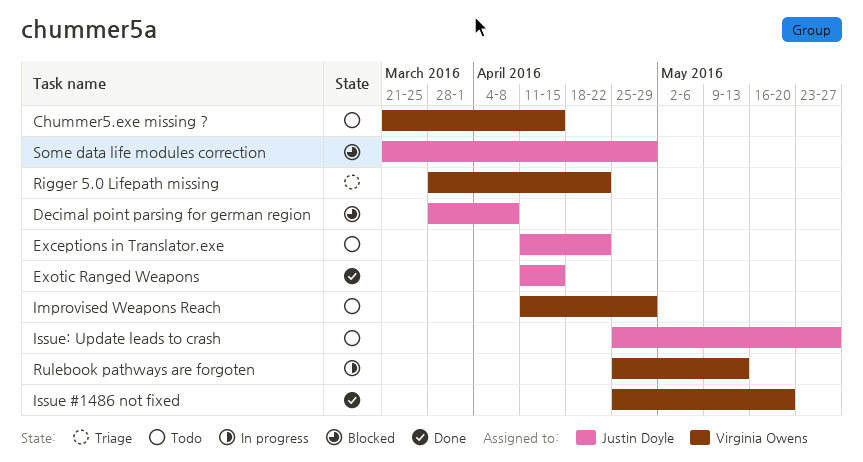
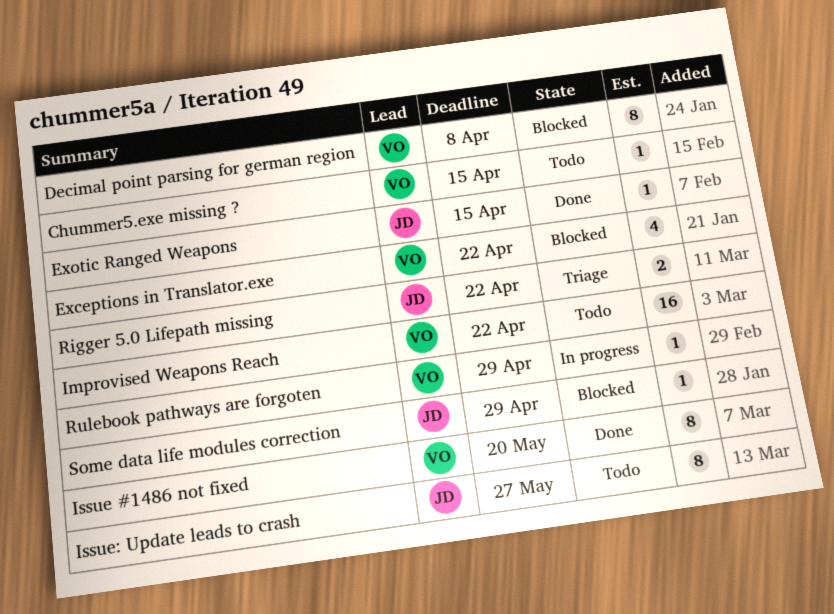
Decimal point parsing for german region, owner: Justin Doyle -> Virginia Owens
Exceptions in Translator.exe, status: Todo -> Blocked
Exceptions in Translator.exe, owner: Justin Doyle -> Virginia Owens
Improvised Weapons Reach, due: Apr 29 -> Apr 22
Rigger 5.0 Lifepath missing, owner: Virginia Owens -> Justin Doyle
Rulebook pathways are forgoten, due: May 13 -> Apr 29

